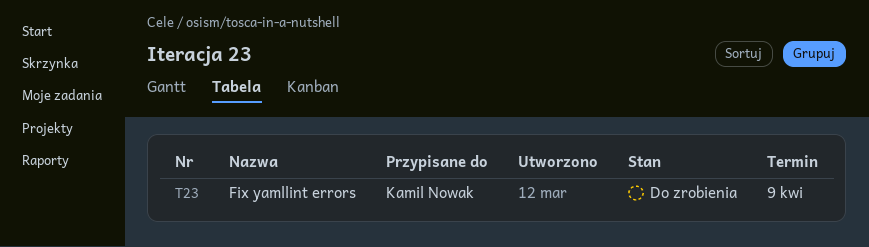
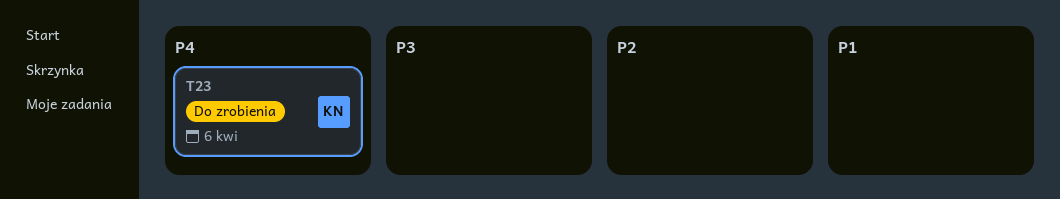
T23, due: Apr 9 -> Apr 6

